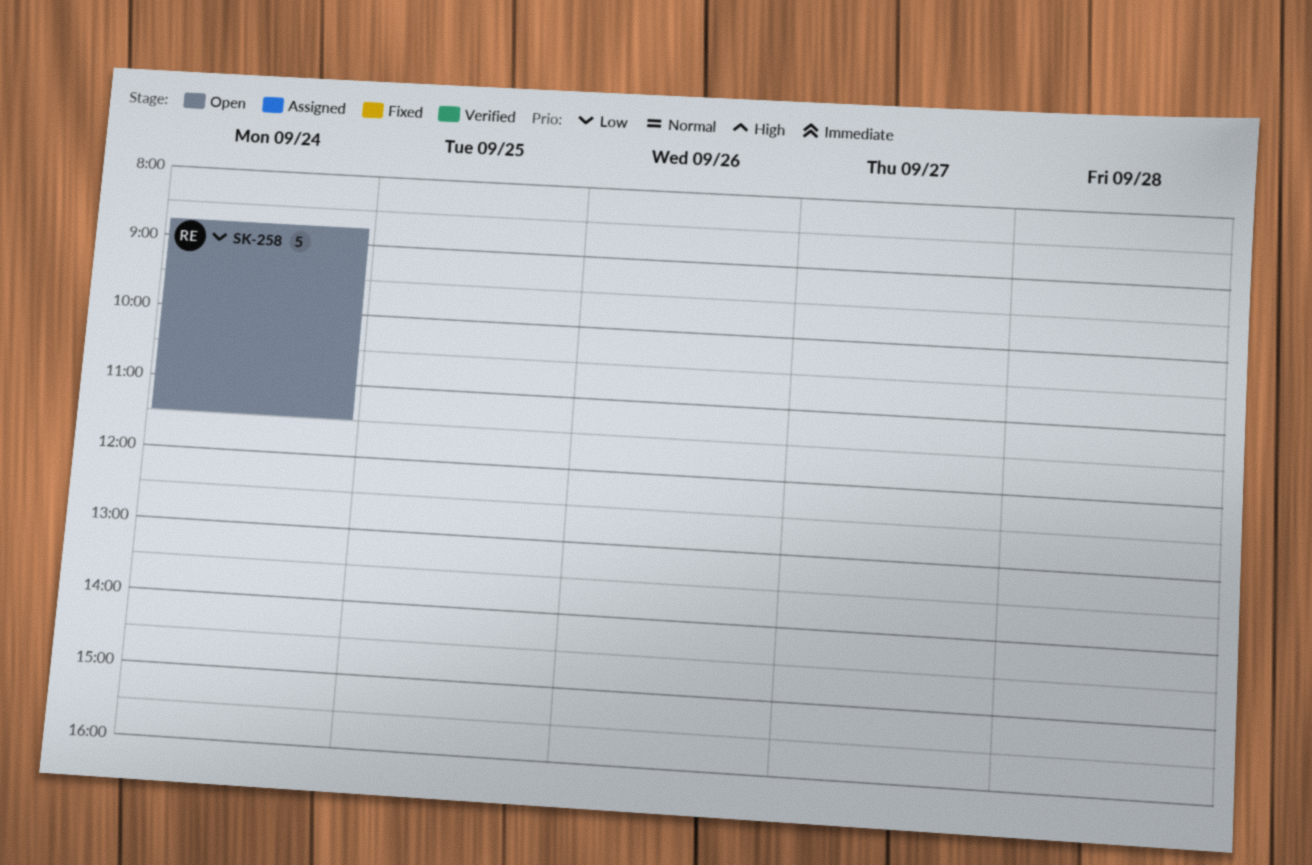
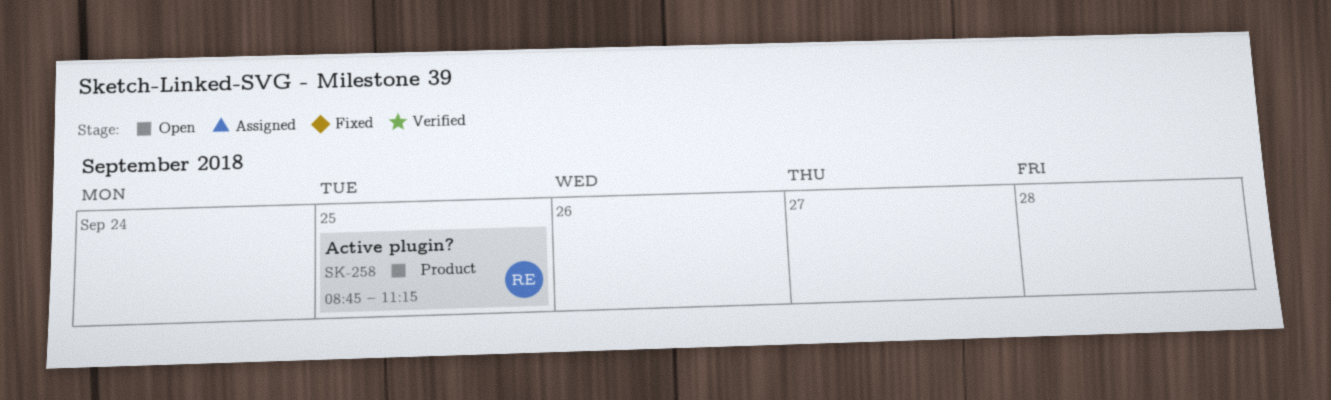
SK-258, day: Sep 24 -> Sep 25
SK-258, ends: 11:30 -> 11:15

